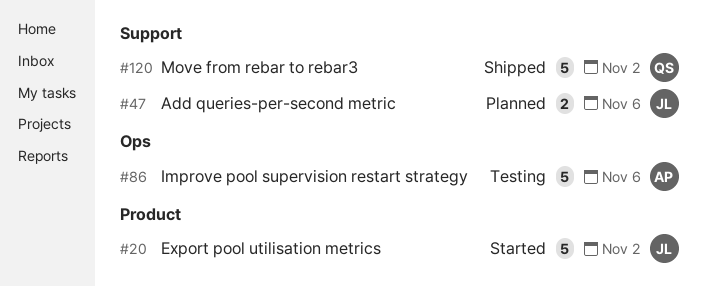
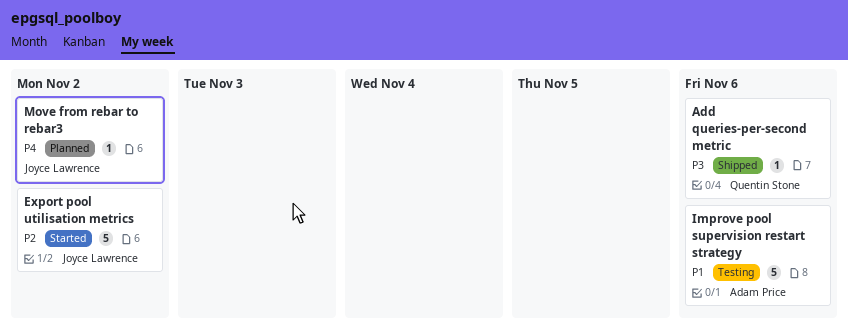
Add queries-per-second metric, status: Planned -> Shipped
Add queries-per-second metric, owner: Joyce Lawrence -> Quentin Stone
Add queries-per-second metric, estimate: 2 -> 1
Move from rebar to rebar3, status: Shipped -> Planned
Move from rebar to rebar3, owner: Quentin Stone -> Joyce Lawrence
Move from rebar to rebar3, estimate: 5 -> 1

